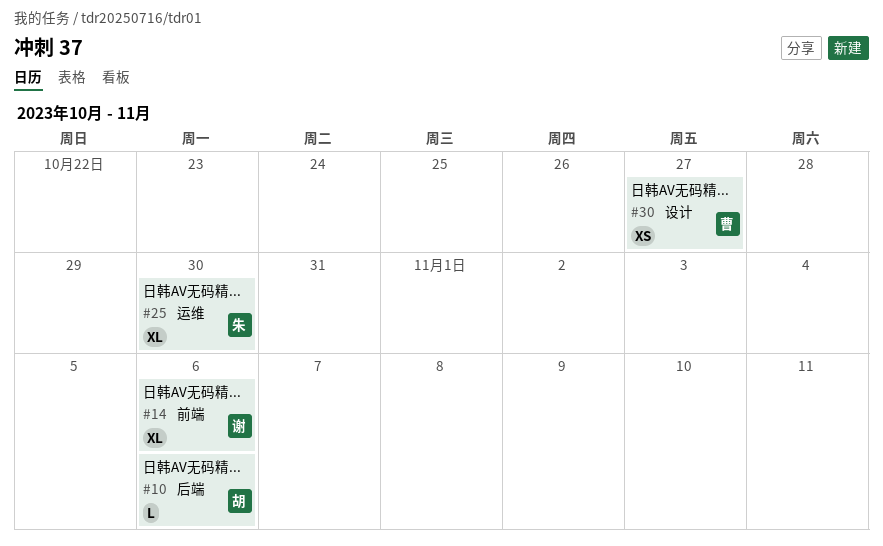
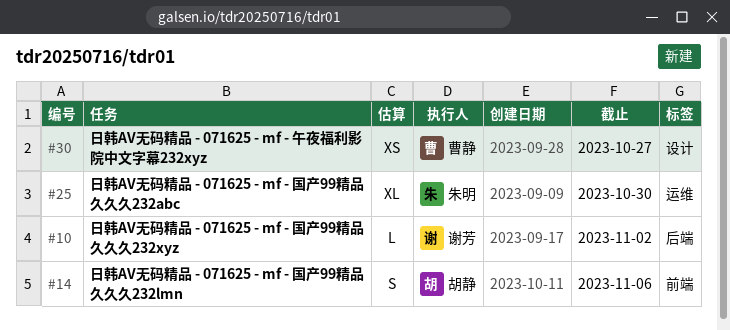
#10, owner: 胡静 -> 谢芳
#10, due: Nov 6 -> Nov 2
#14, owner: 谢芳 -> 胡静
#14, estimate: XL -> S

